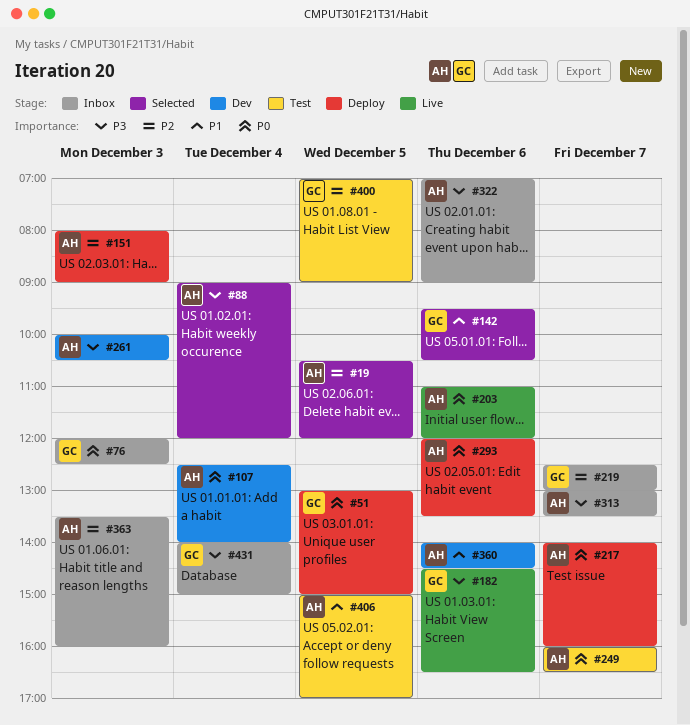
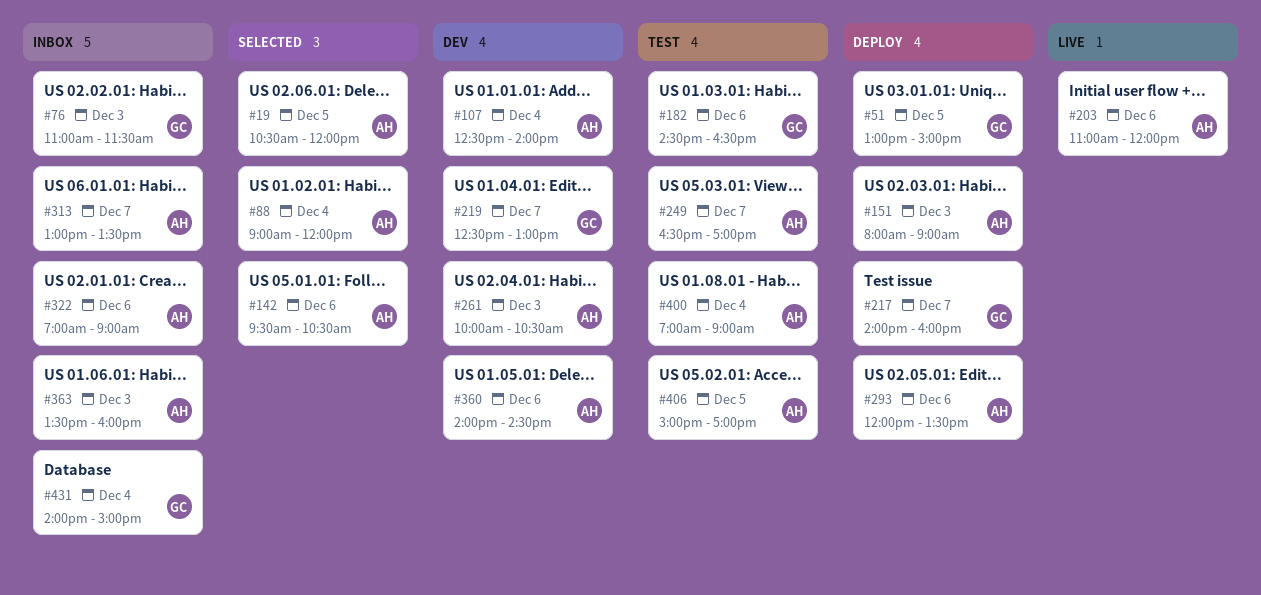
#76, begins: 12:00 -> 11:00
#76, ends: 12:30 -> 11:30
#142, owner: GC -> AH
#182, status: Live -> Test
#217, owner: AH -> GC
#219, status: Inbox -> Dev
#249, begins: 16:00 -> 16:30
#249, ends: 16:30 -> 17:00
#400, owner: GC -> AH
#400, day: Dec 5 -> Dec 4

